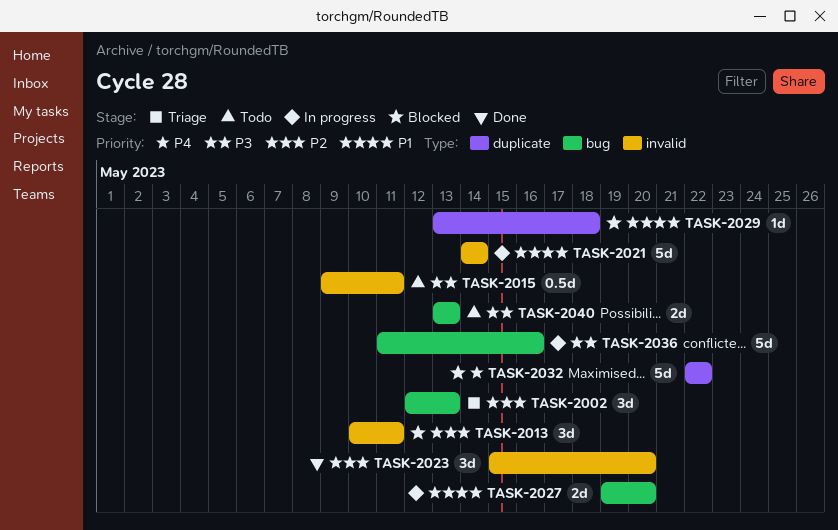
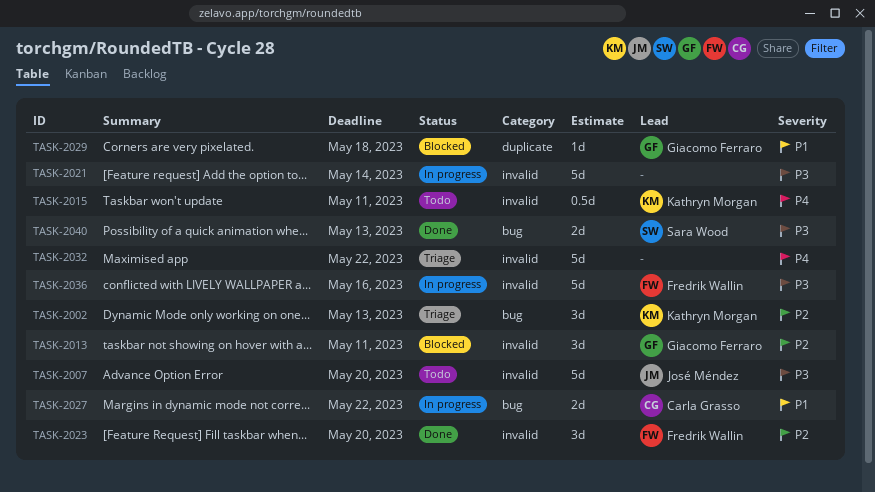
TASK-2007: none -> present
TASK-2015, priority: P3 -> P4
TASK-2021, priority: P1 -> P3
TASK-2027, due: May 20 -> May 22
TASK-2032, status: Blocked -> Triage
TASK-2032, label: duplicate -> invalid
TASK-2036, label: bug -> invalid
TASK-2040, status: Todo -> Done

